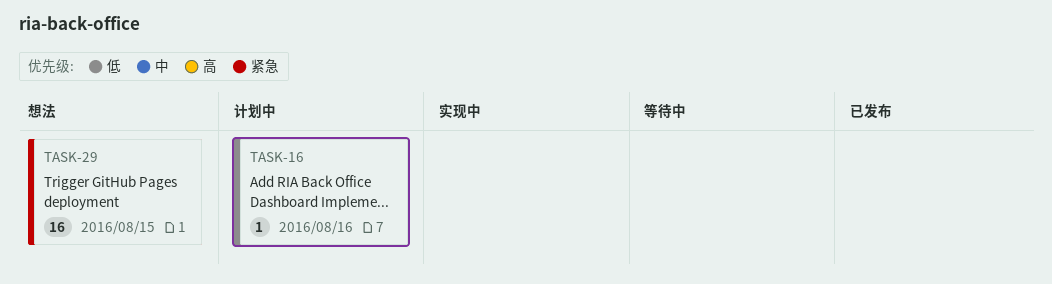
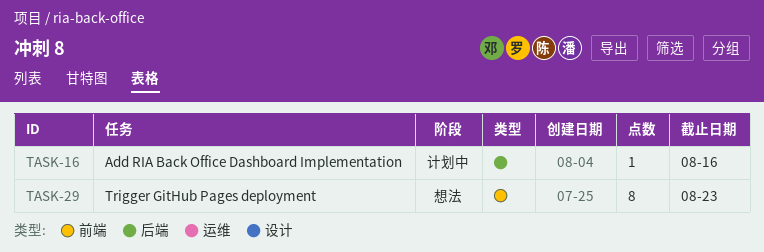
TASK-29, estimate: 16 -> 8
TASK-29, due: Aug 15 -> Aug 23

